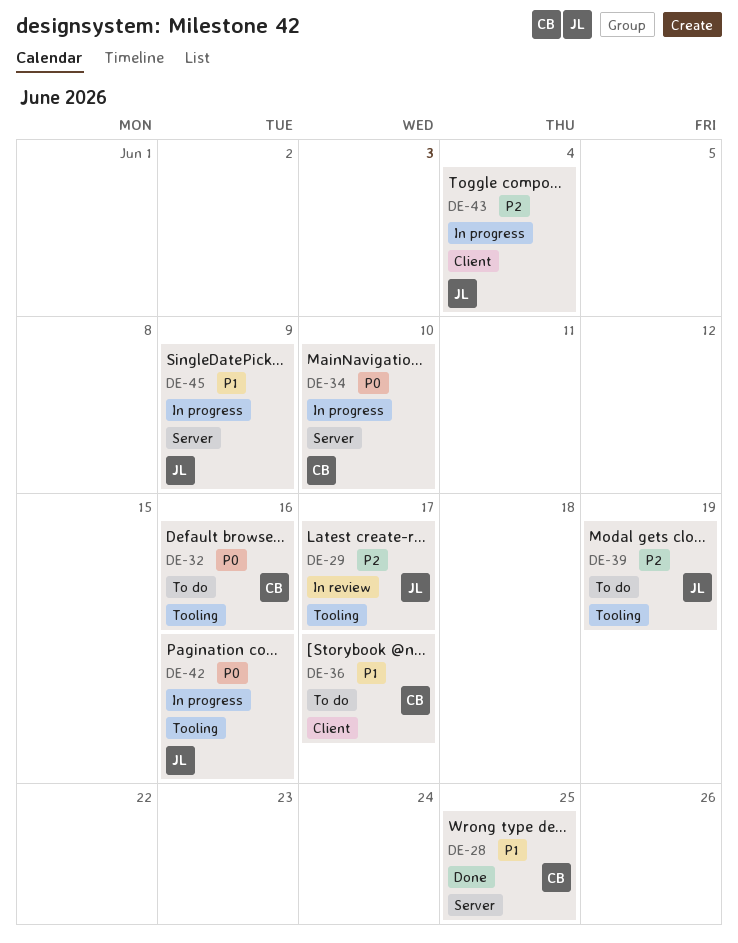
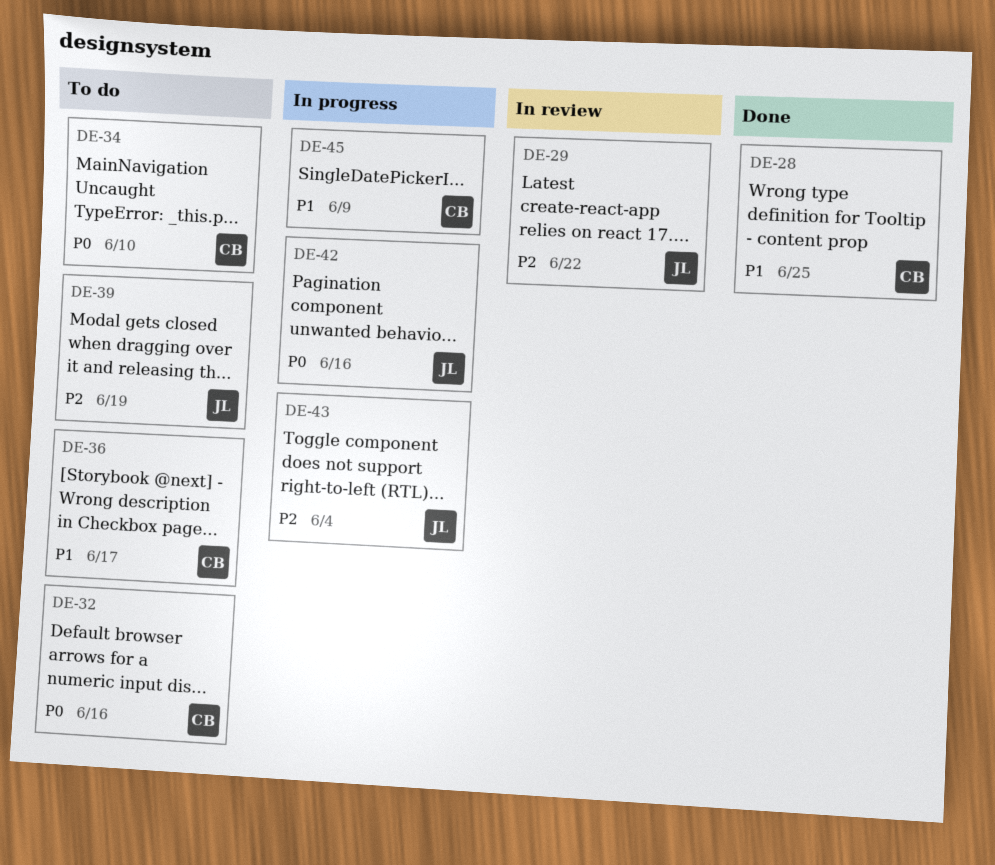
DE-29, due: Jun 17 -> Jun 22
DE-34, status: In progress -> To do
DE-45, owner: JL -> CB

